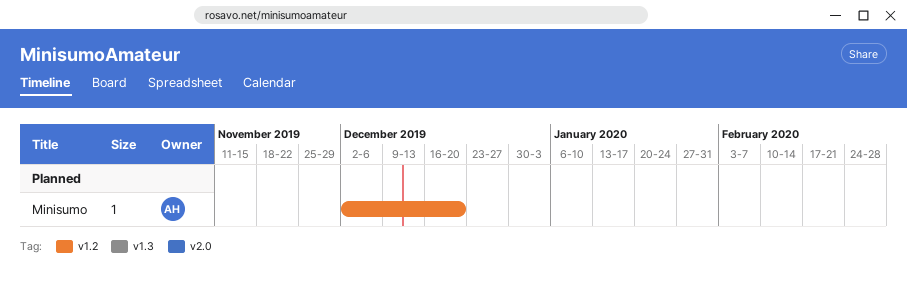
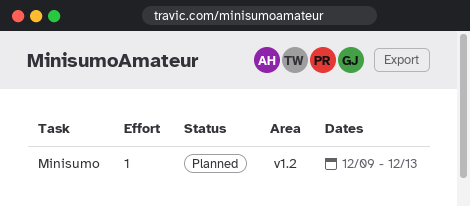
Minisumo, start: Dec 2 -> Dec 9
Minisumo, due: Dec 20 -> Dec 13

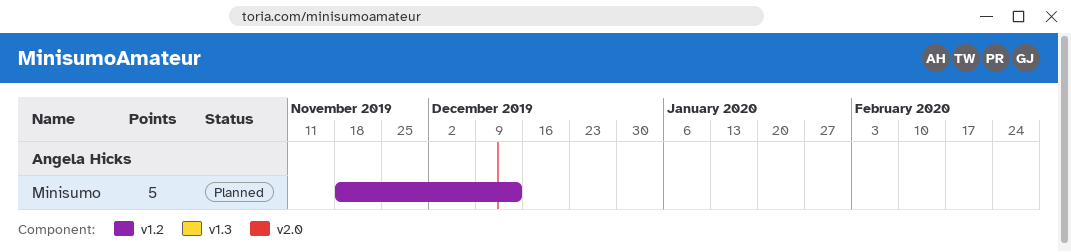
Minisumo, estimate: 1 -> 5
Minisumo, start: Dec 9 -> Nov 18

